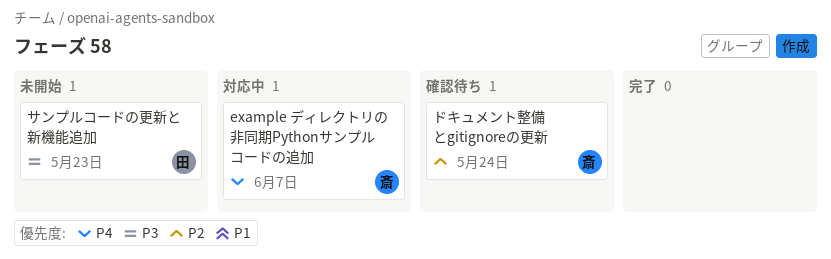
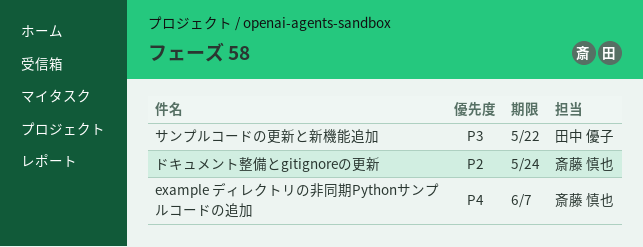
サンプルコードの更新と新機能追加, due: May 23 -> May 22

